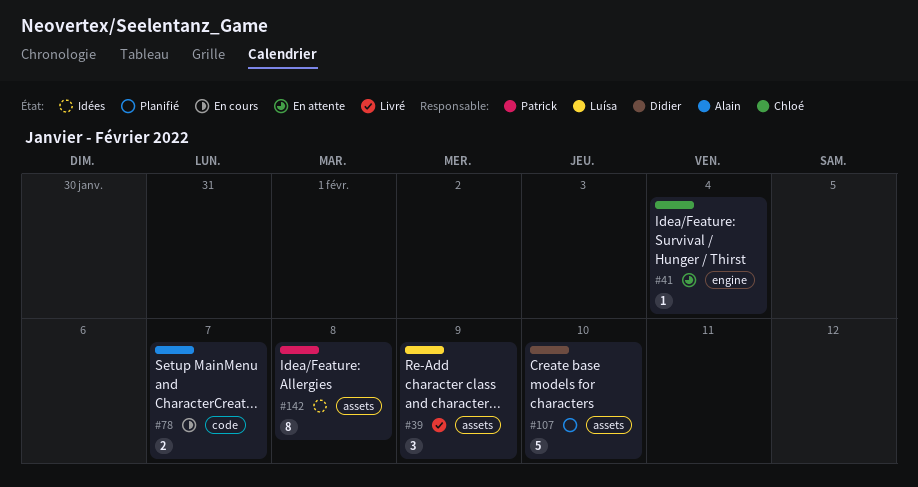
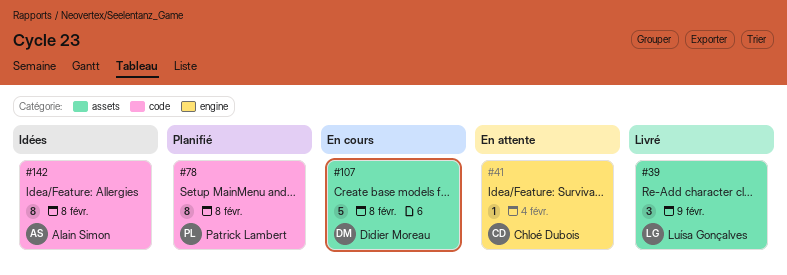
#78, status: En cours -> Planifié
#78, owner: Alain Simon -> Patrick Lambert
#78, estimate: 2 -> 8
#78, due: Feb 7 -> Feb 8
#107, status: Planifié -> En cours
#107, due: Feb 10 -> Feb 8
#142, owner: Patrick Lambert -> Alain Simon
#142, label: assets -> code

